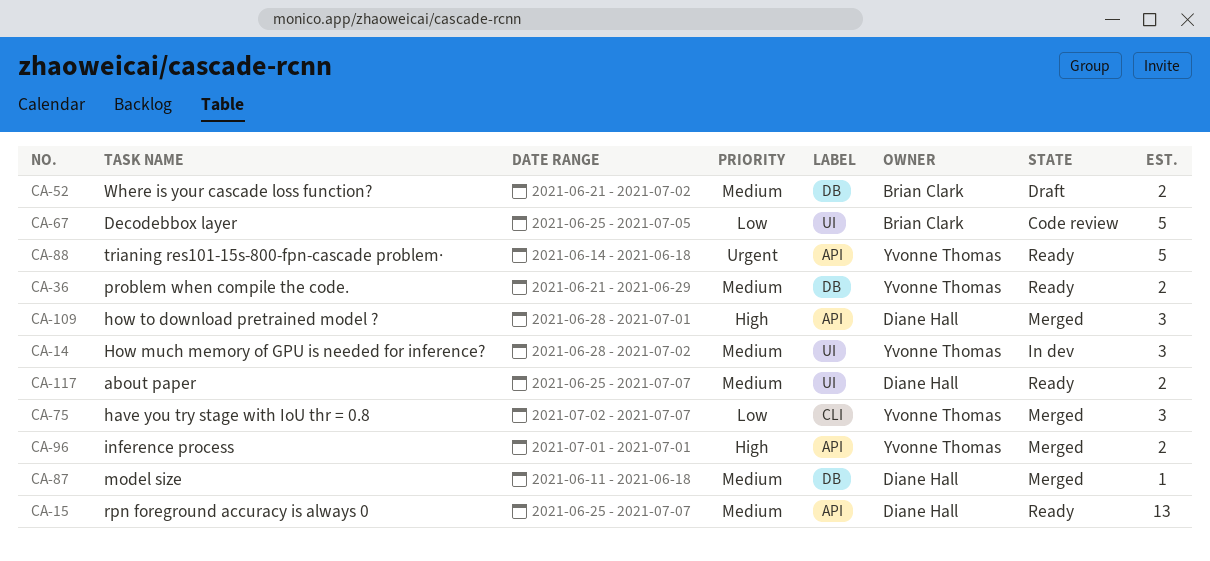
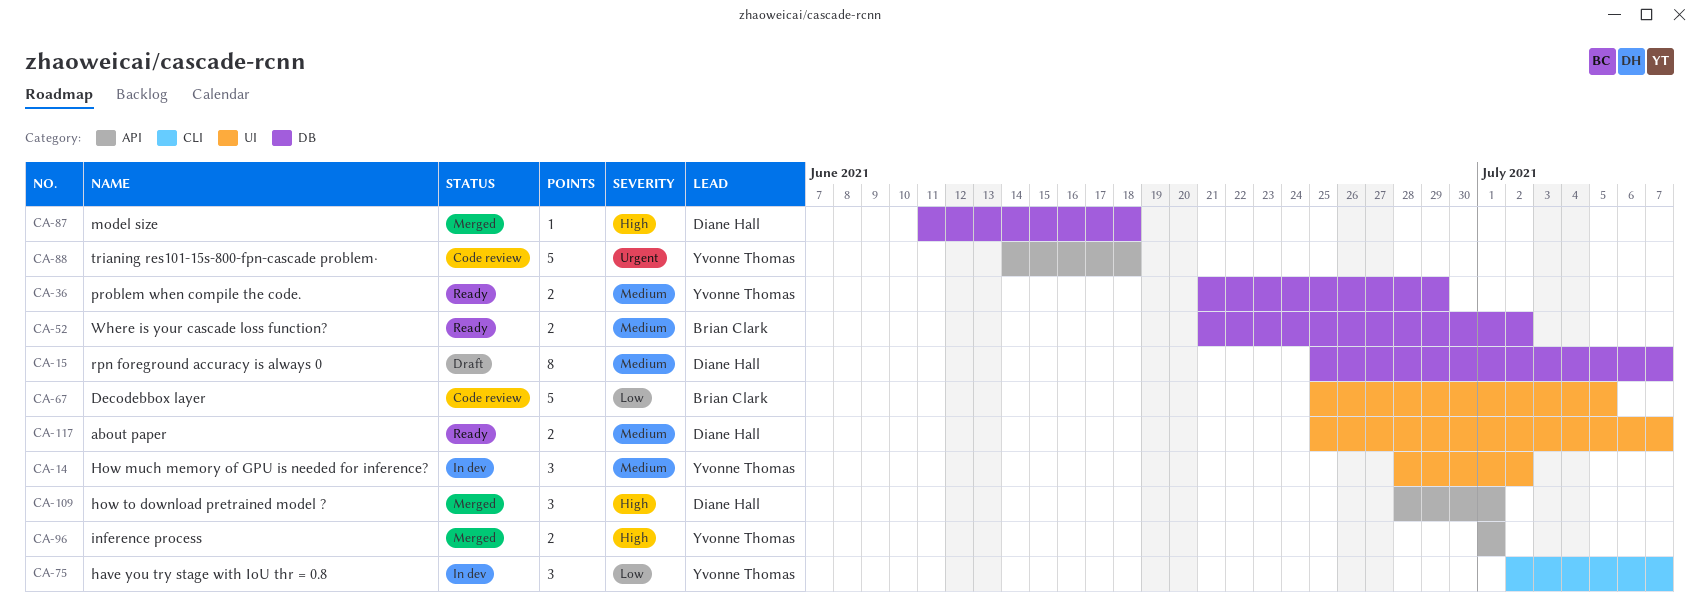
CA-15, status: Ready -> Draft
CA-15, label: API -> DB
CA-15, estimate: 13 -> 8
CA-52, status: Draft -> Ready
CA-75, status: Merged -> In dev
CA-87, priority: Medium -> High
CA-88, status: Ready -> Code review

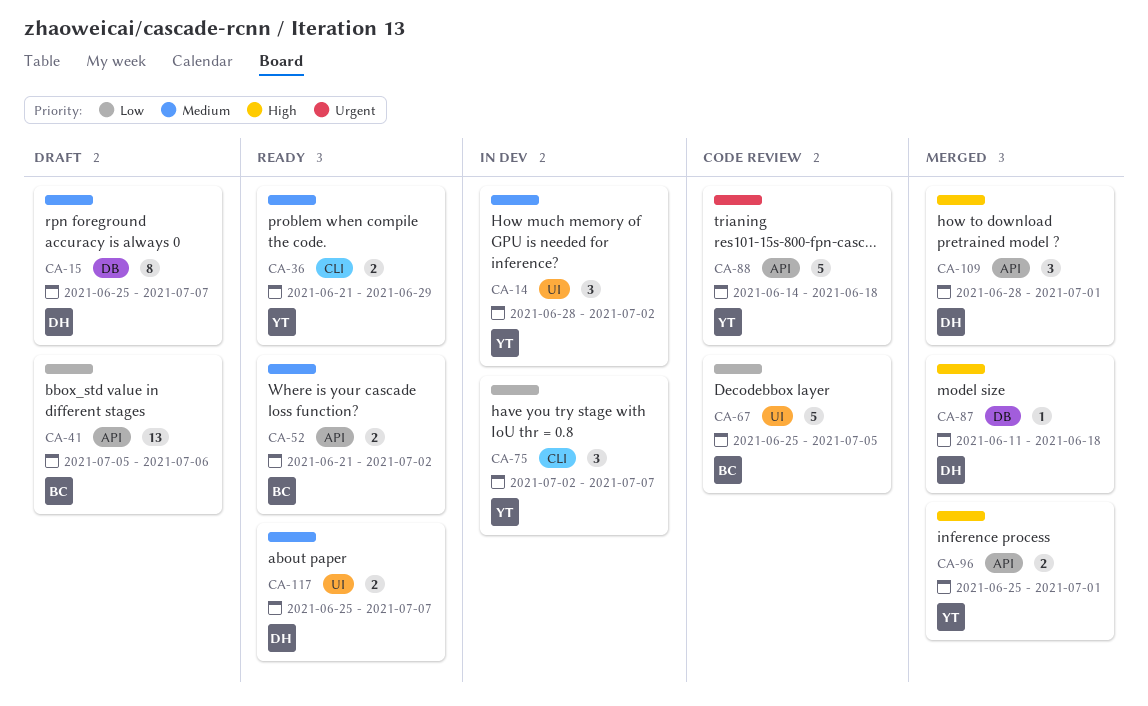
CA-36, label: DB -> CLI
CA-41: none -> present
CA-52, label: DB -> API
CA-96, start: Jul 1 -> Jun 25

